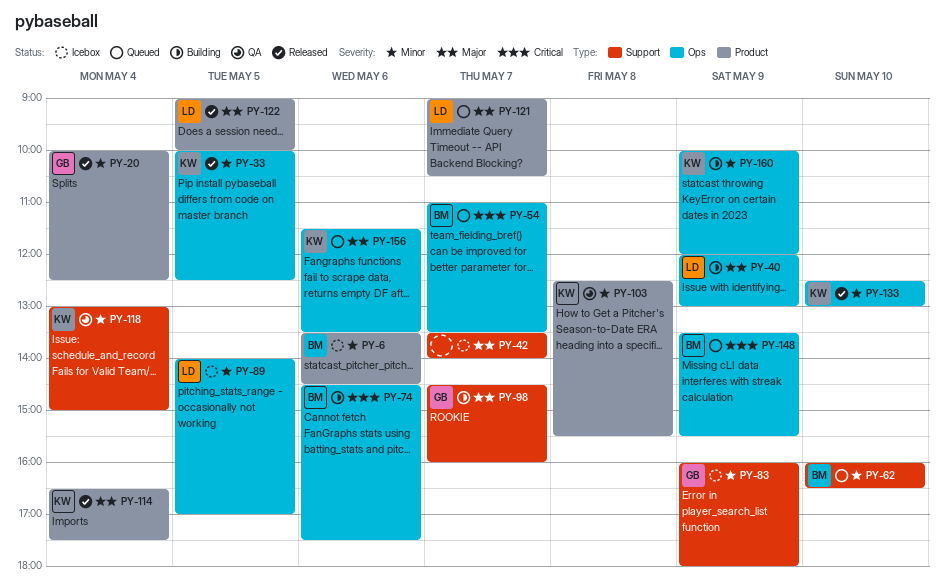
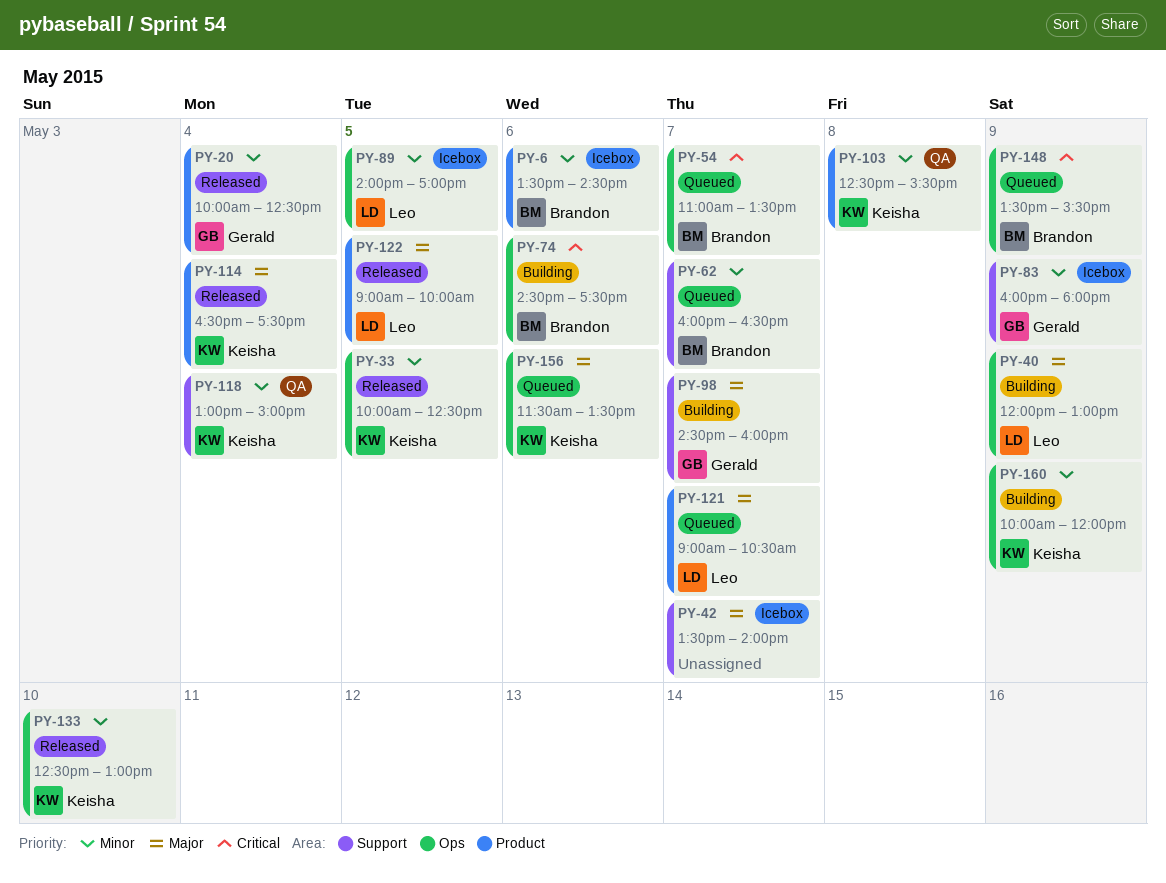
PY-62, day: May 10 -> May 7

